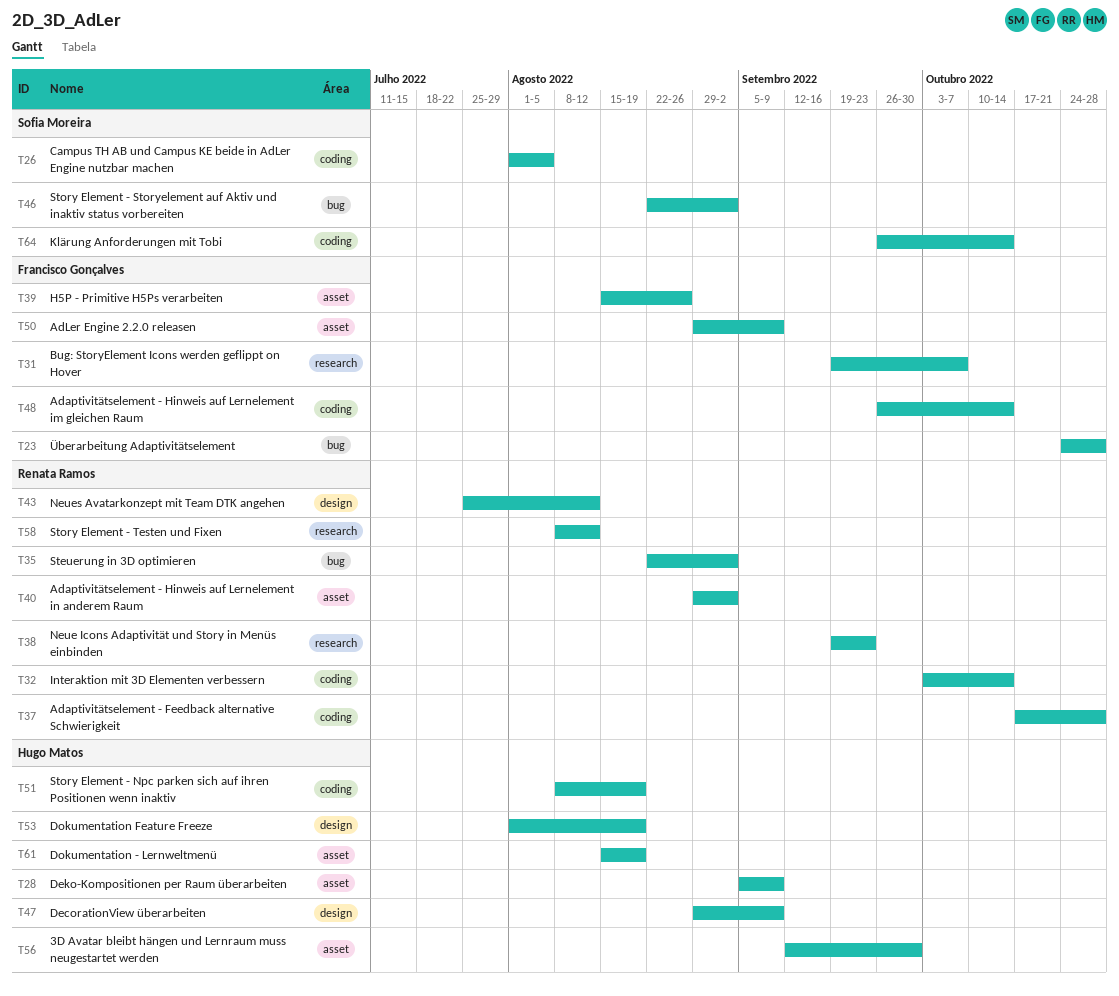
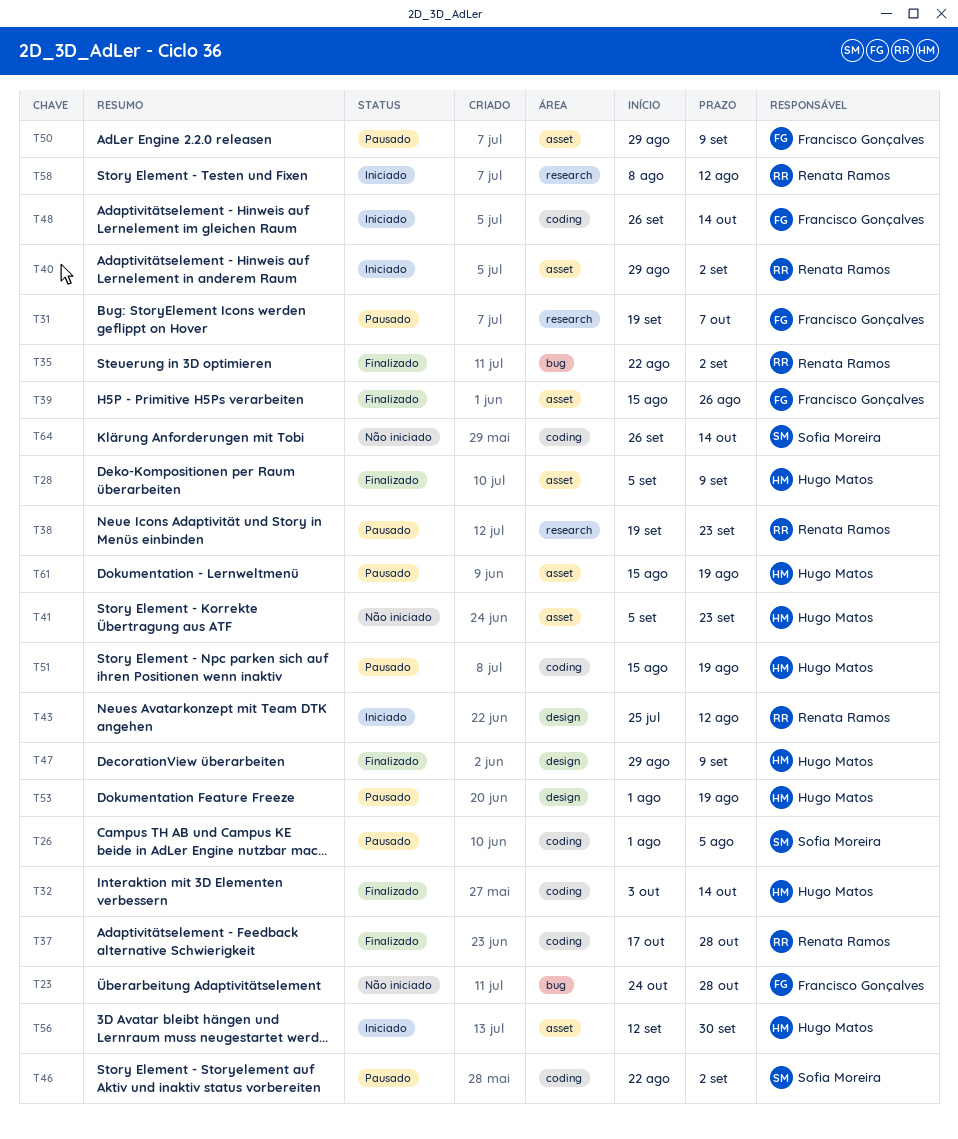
T32, owner: Renata Ramos -> Hugo Matos
T41: none -> present
T46, label: bug -> coding
T51, start: Aug 8 -> Aug 15

